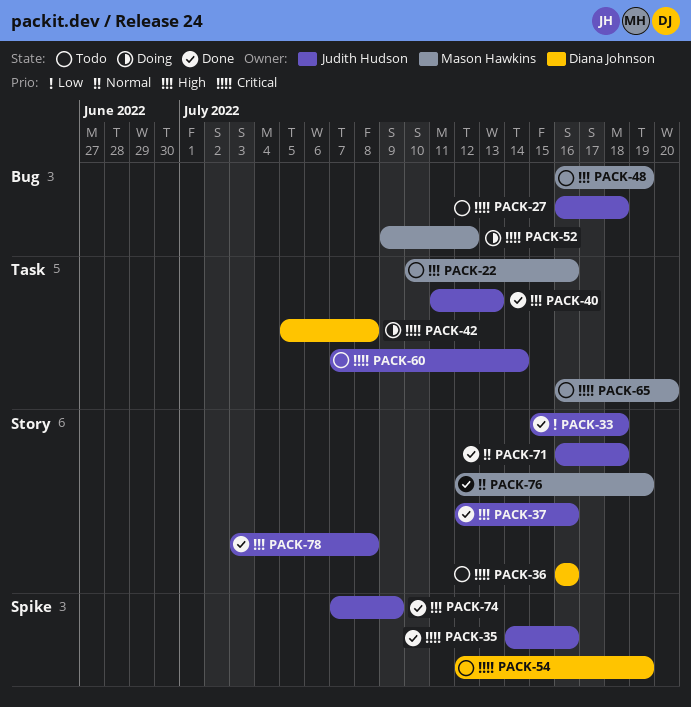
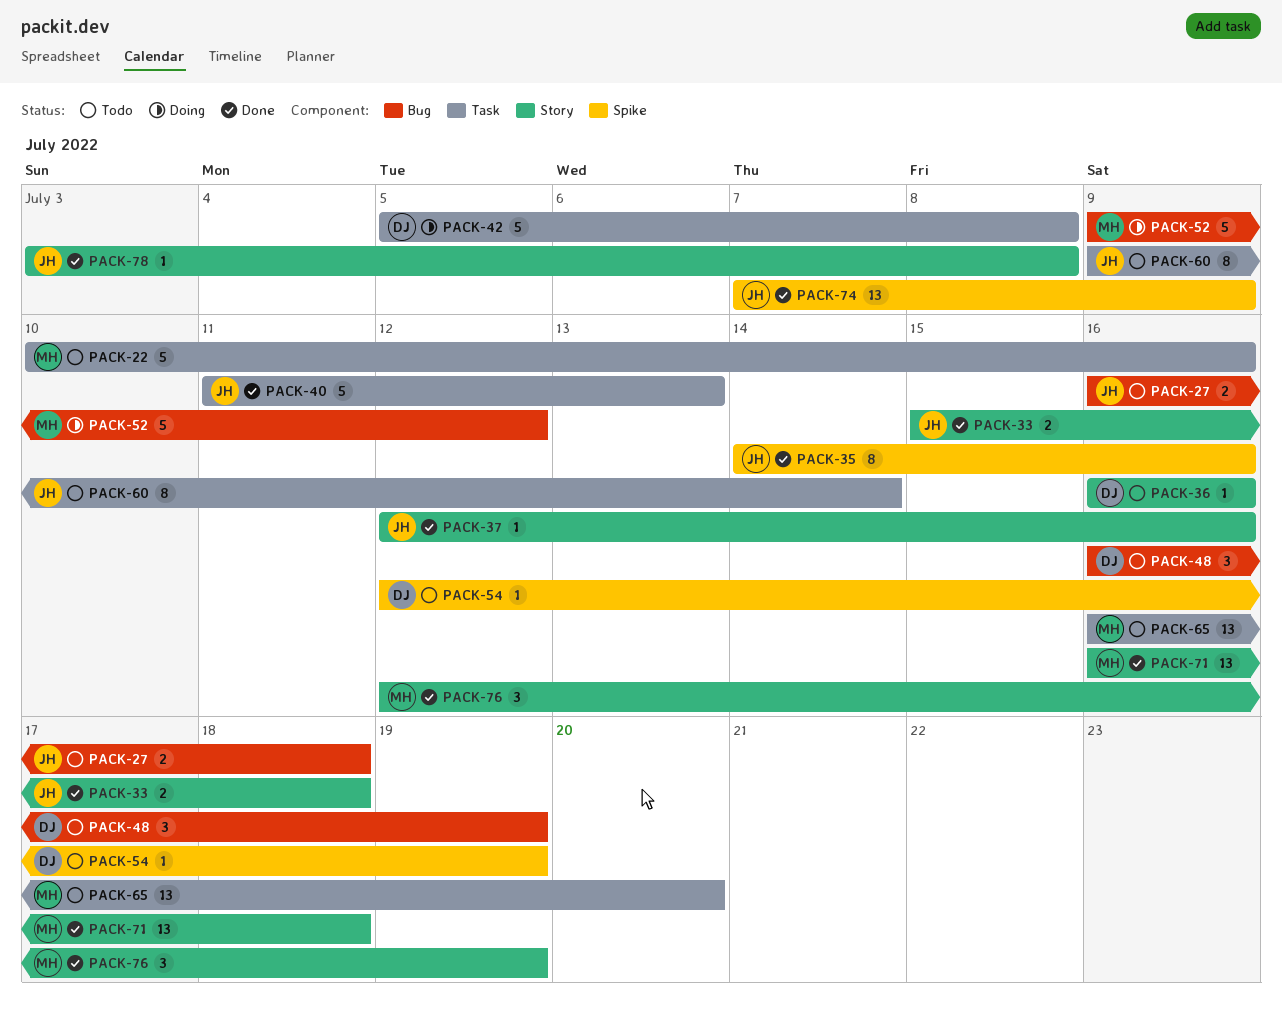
PACK-48, owner: Mason Hawkins -> Diana Johnson
PACK-60, start: Jul 7 -> Jul 9
PACK-71, owner: Judith Hudson -> Mason Hawkins

